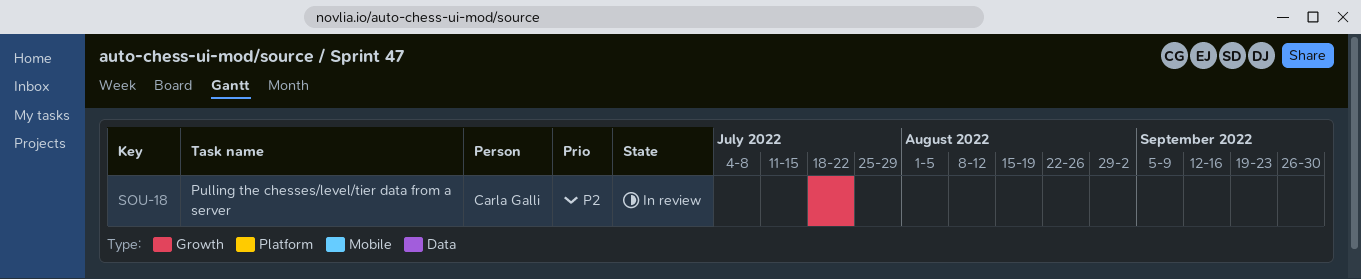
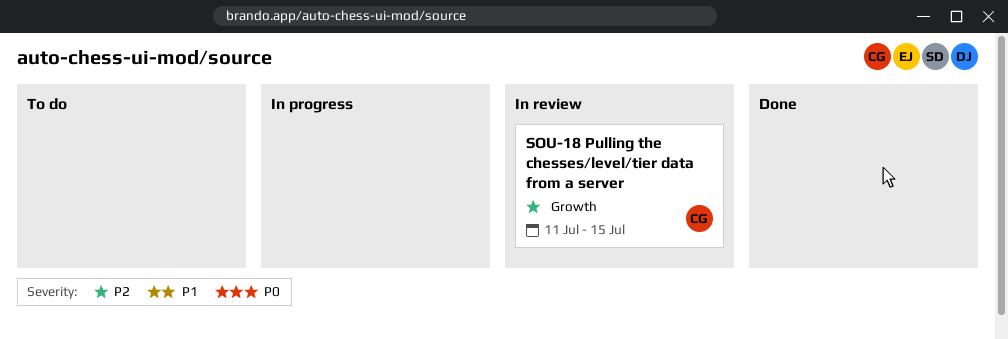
SOU-18, start: Jul 18 -> Jul 11
SOU-18, due: Jul 22 -> Jul 15

